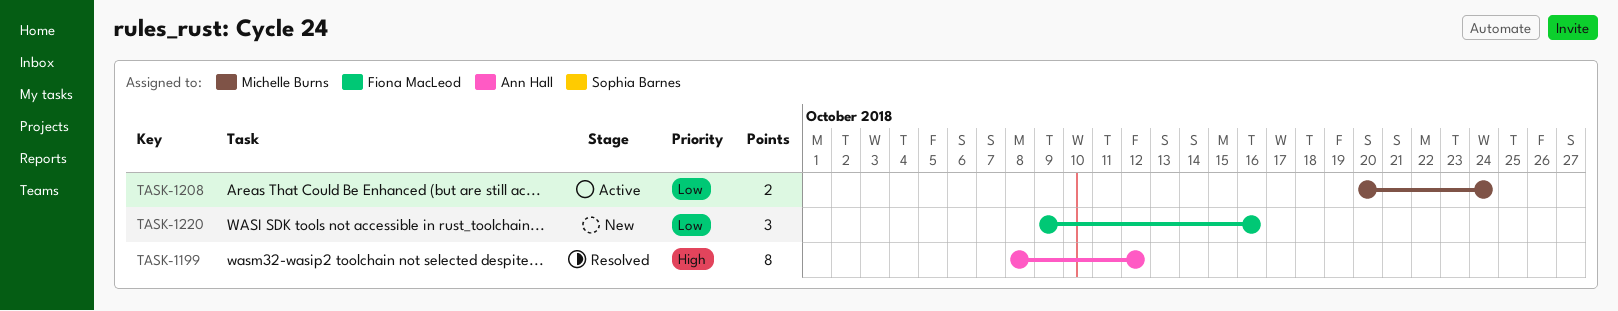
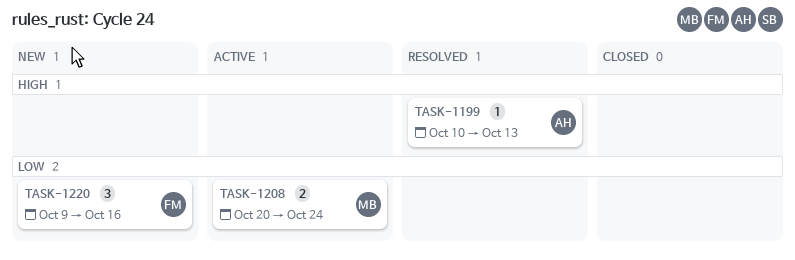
TASK-1199, estimate: 8 -> 1
TASK-1199, start: Oct 8 -> Oct 10
TASK-1199, due: Oct 12 -> Oct 13

